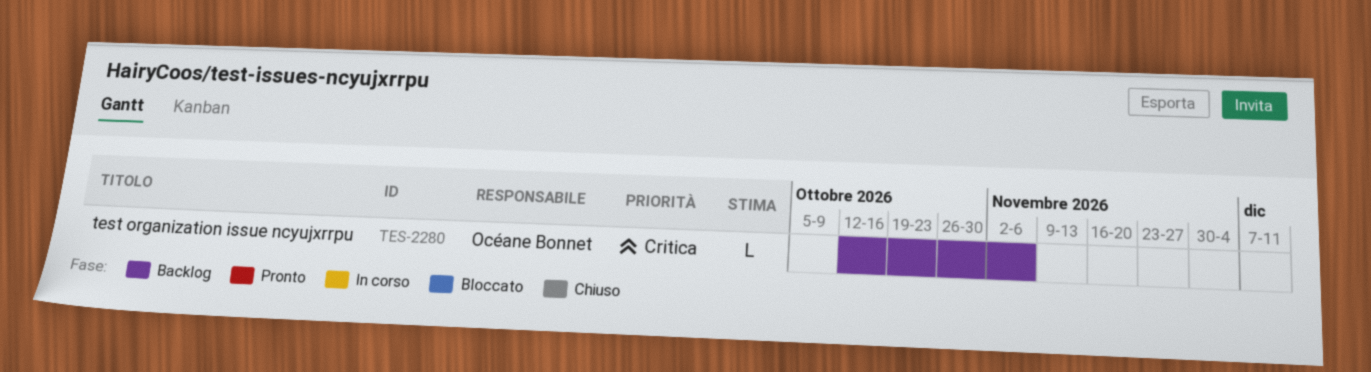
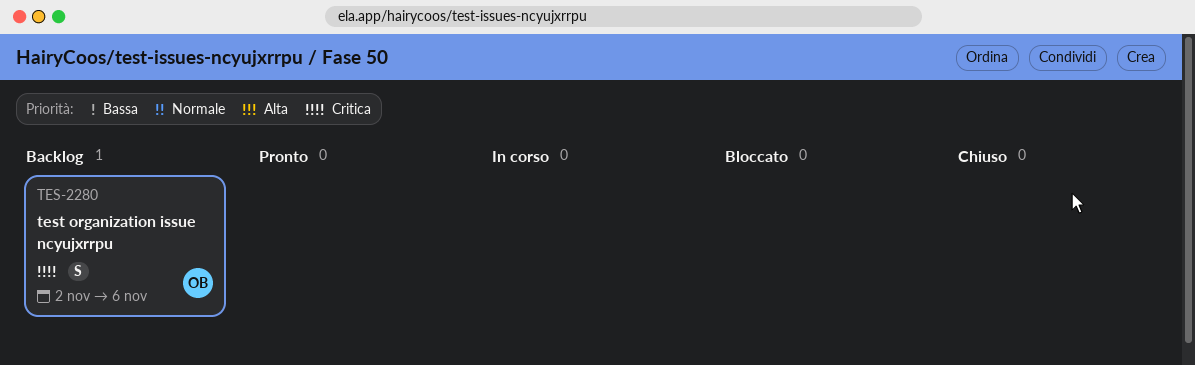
TES-2280, estimate: L -> S
TES-2280, start: Oct 12 -> Nov 2

